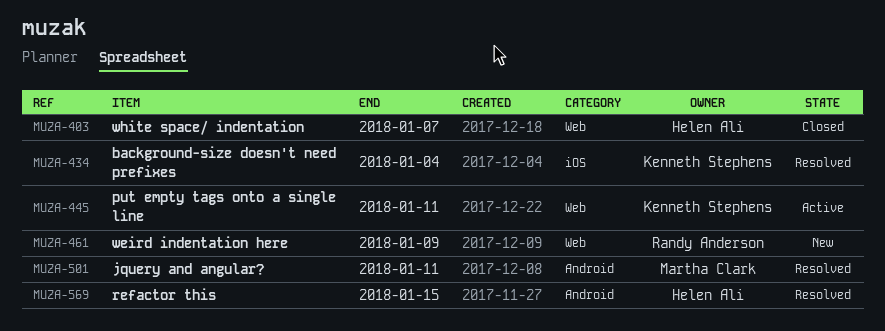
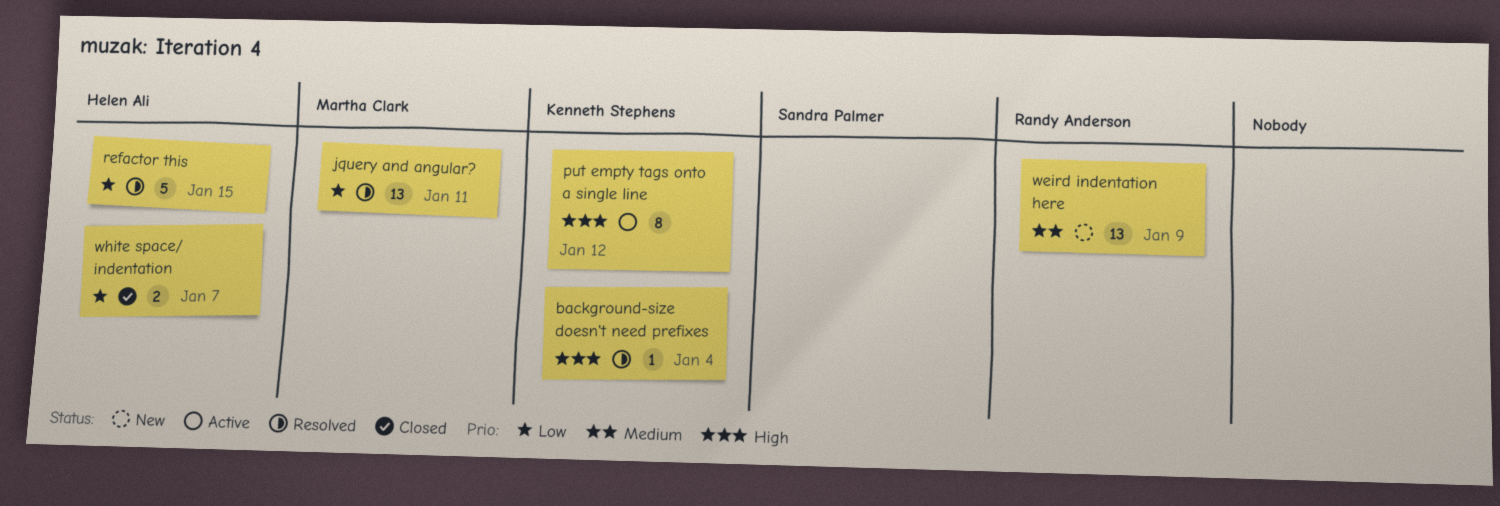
put empty tags onto a single line, due: Jan 11 -> Jan 12

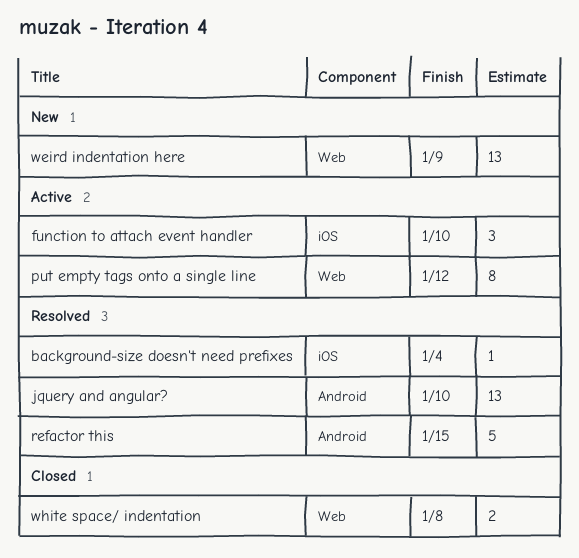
function to attach event handler: none -> present
jquery and angular?, due: Jan 11 -> Jan 10
white space/ indentation, due: Jan 7 -> Jan 8

